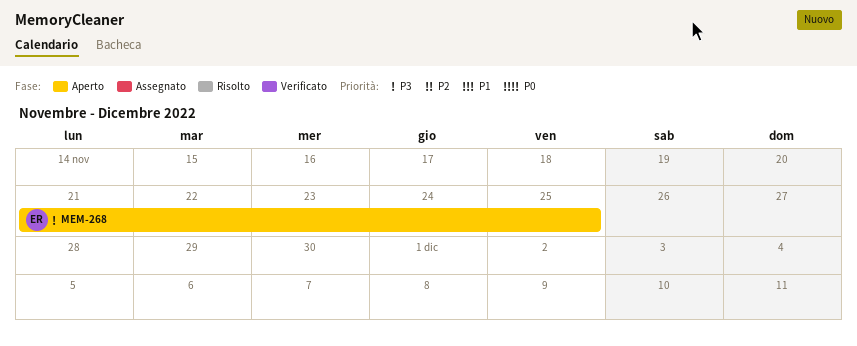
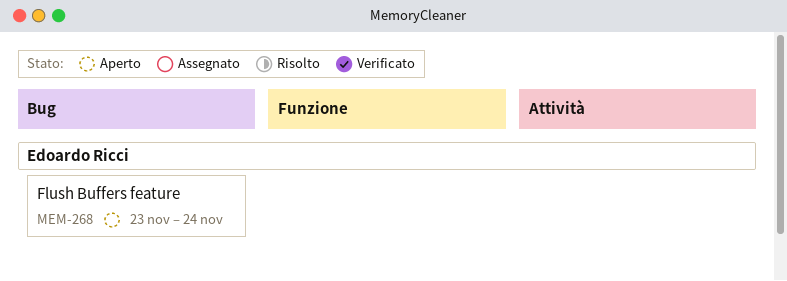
MEM-268, start: Nov 21 -> Nov 23
MEM-268, due: Nov 25 -> Nov 24

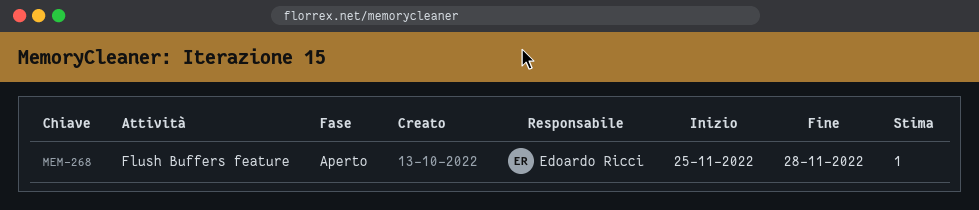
MEM-268, start: Nov 23 -> Nov 25
MEM-268, due: Nov 24 -> Nov 28

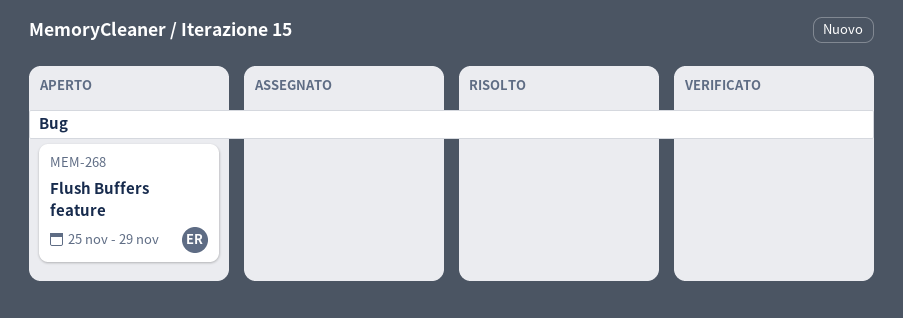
MEM-268, due: Nov 28 -> Nov 29

